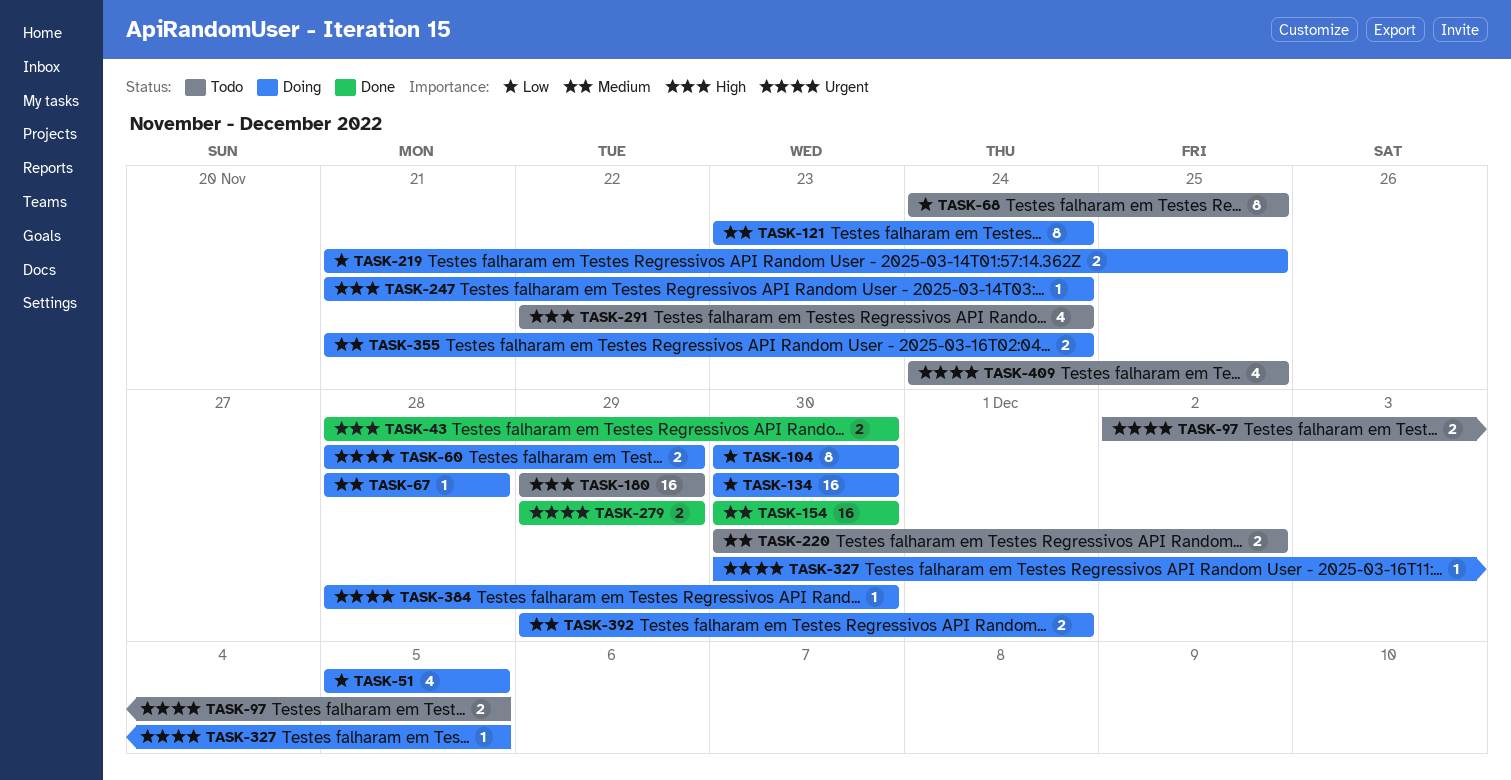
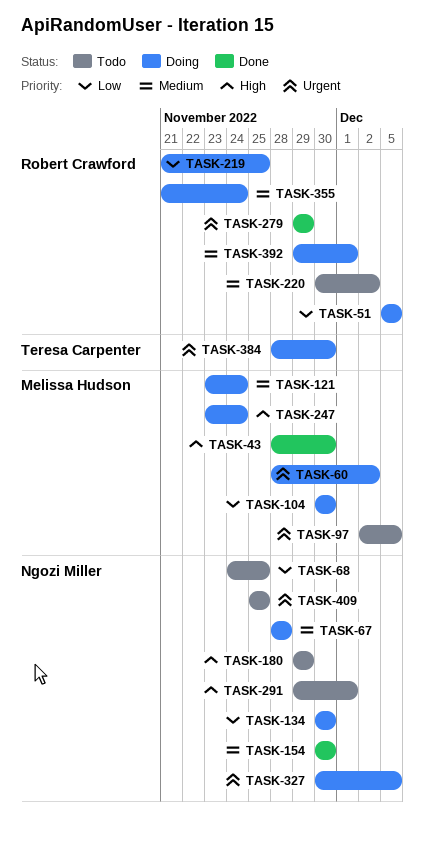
TASK-60, due: Nov 29 -> Dec 2
TASK-247, start: Nov 21 -> Nov 23
TASK-291, start: Nov 22 -> Nov 29
TASK-291, due: Nov 24 -> Dec 1
TASK-409, start: Nov 24 -> Nov 25

